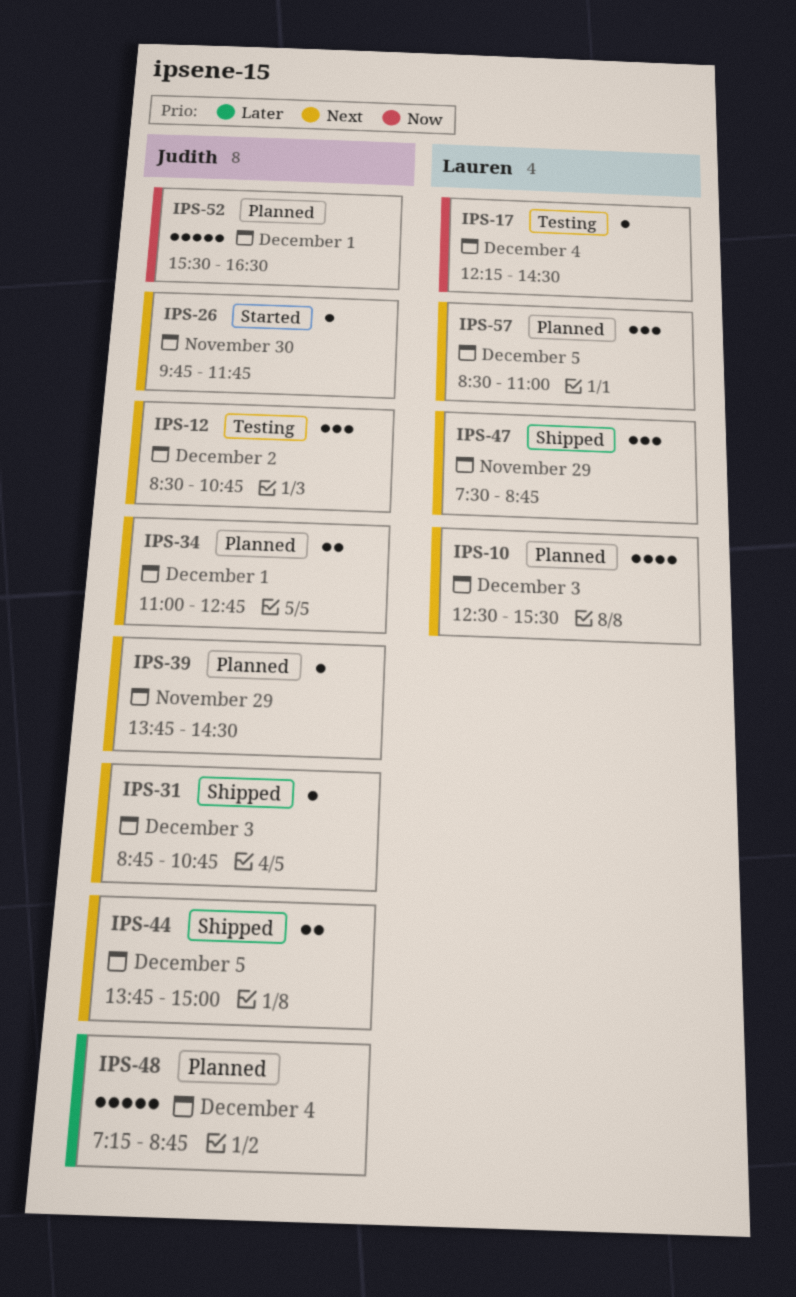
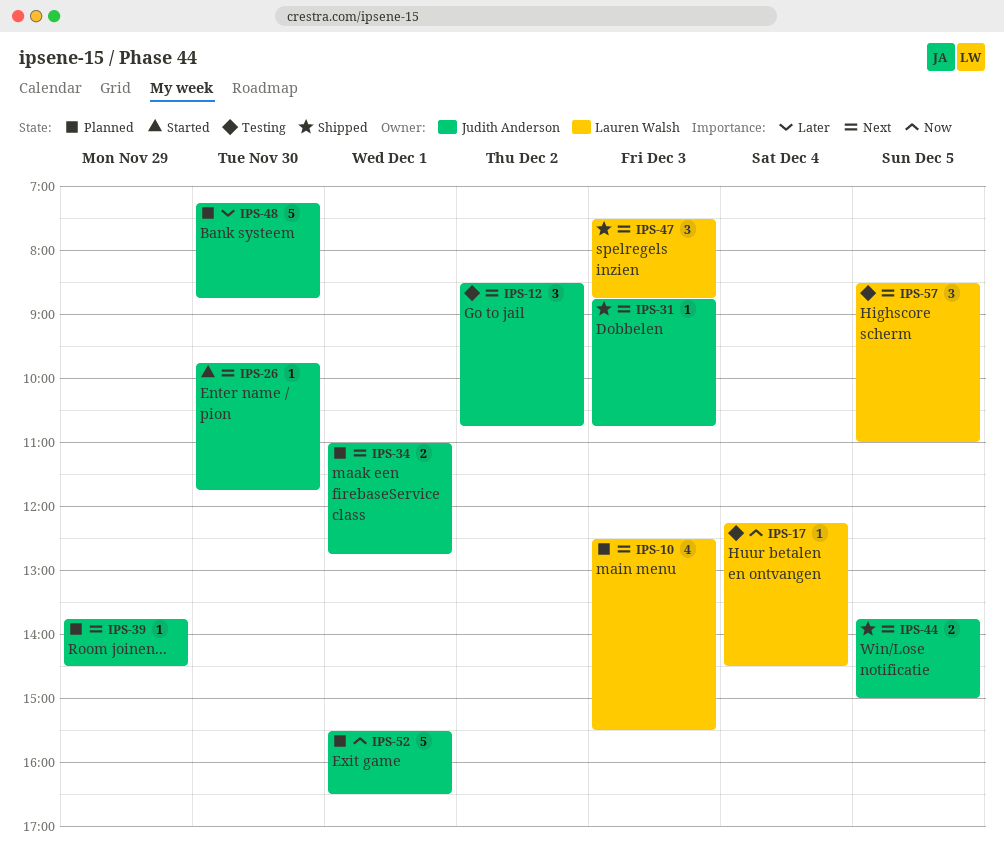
IPS-47, day: Nov 29 -> Dec 3
IPS-48, day: Dec 4 -> Nov 30
IPS-57, status: Planned -> Testing

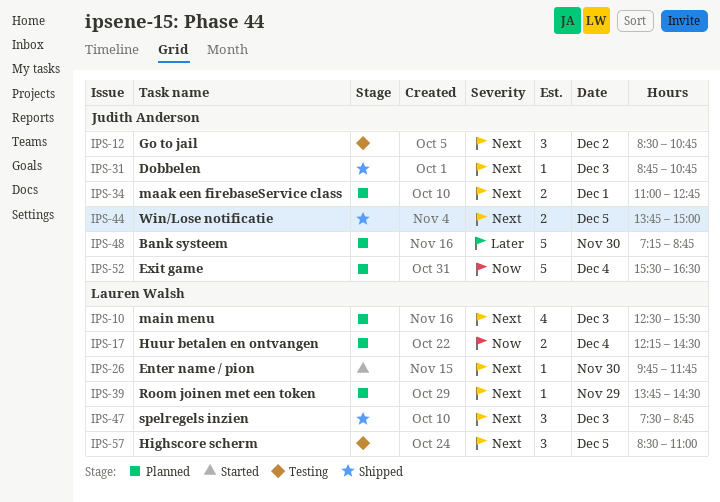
IPS-17, status: Testing -> Planned
IPS-17, estimate: 1 -> 2
IPS-26, owner: Judith Anderson -> Lauren Walsh
IPS-39, owner: Judith Anderson -> Lauren Walsh
IPS-52, day: Dec 1 -> Dec 4

